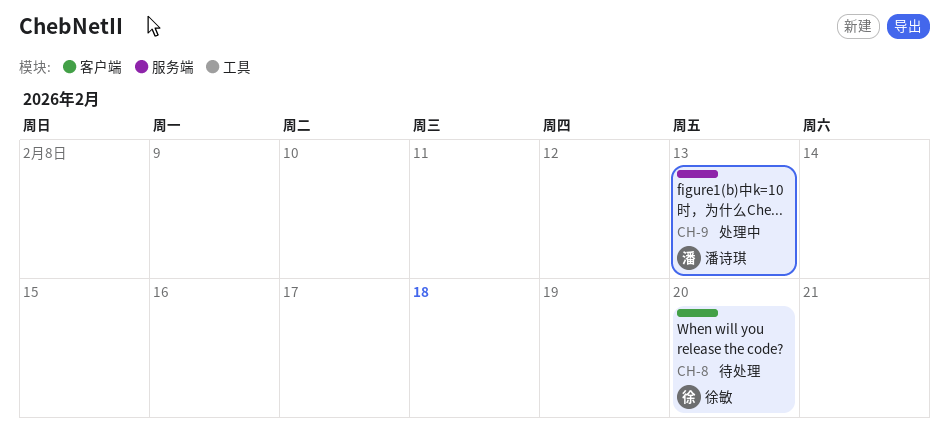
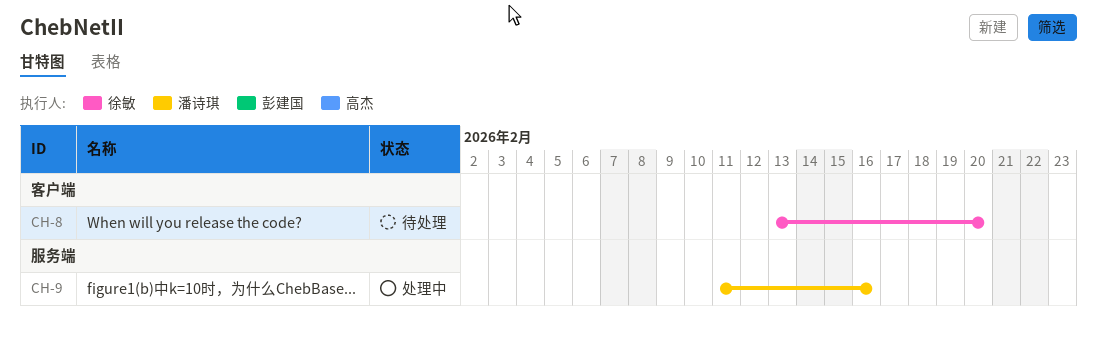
CH-9, due: Feb 13 -> Feb 16

